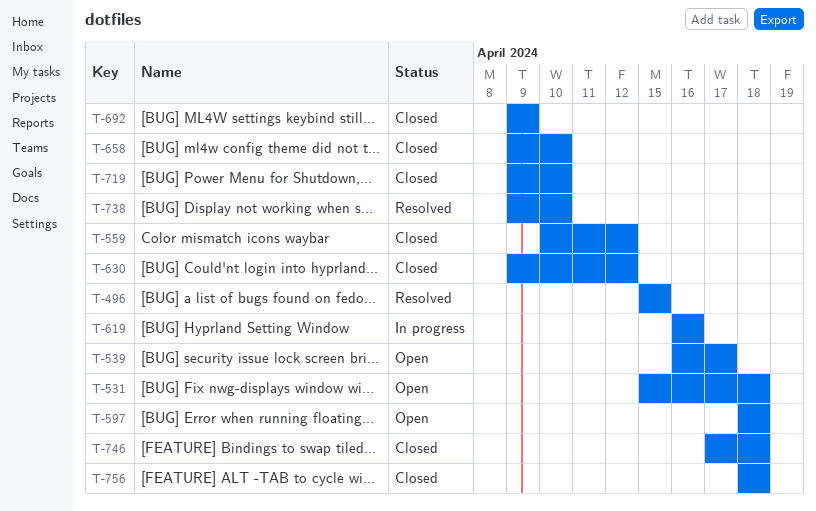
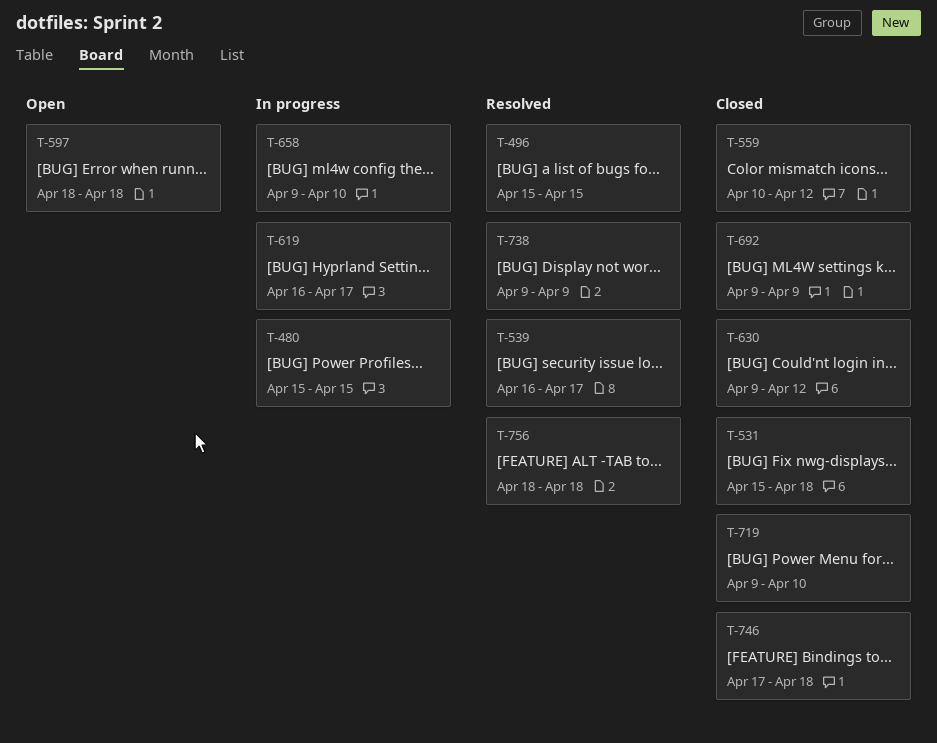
T-480: none -> present
T-531, status: Open -> Closed
T-539, status: Open -> Resolved
T-619, due: Apr 16 -> Apr 17
T-658, status: Closed -> In progress
T-738, due: Apr 10 -> Apr 9
T-756, status: Closed -> Resolved

